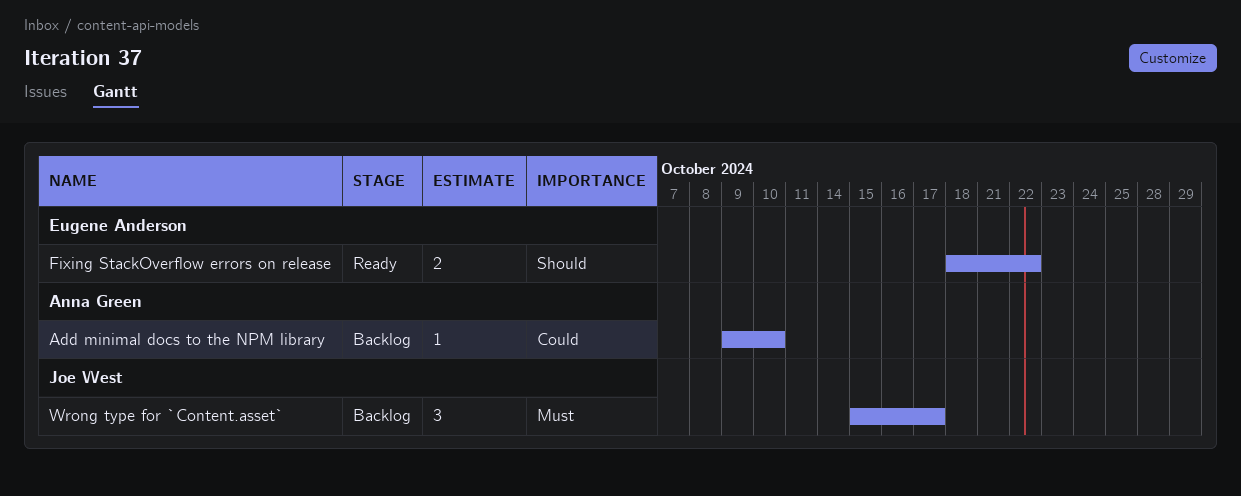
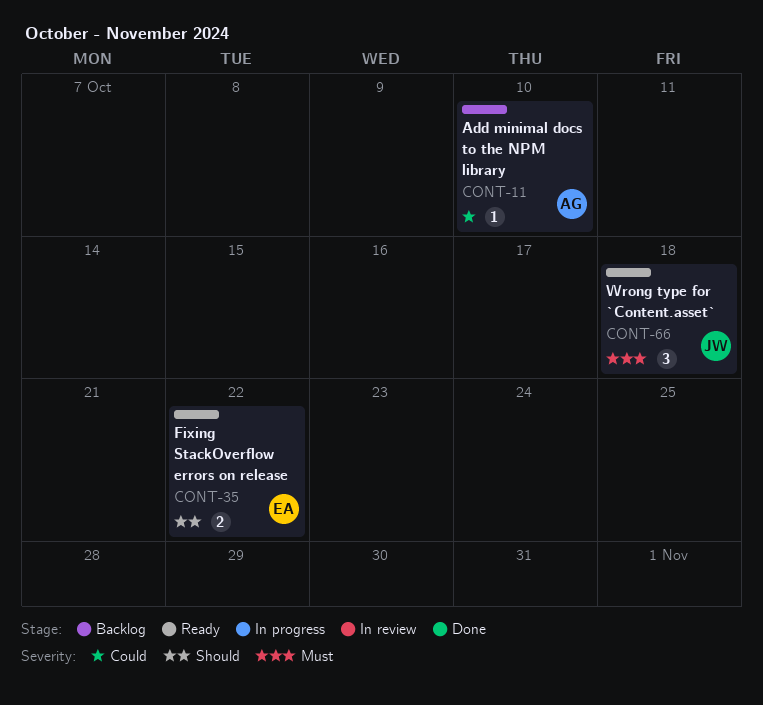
Wrong type for `Content.asset`, status: Backlog -> Ready
Wrong type for `Content.asset`, due: Oct 17 -> Oct 18

